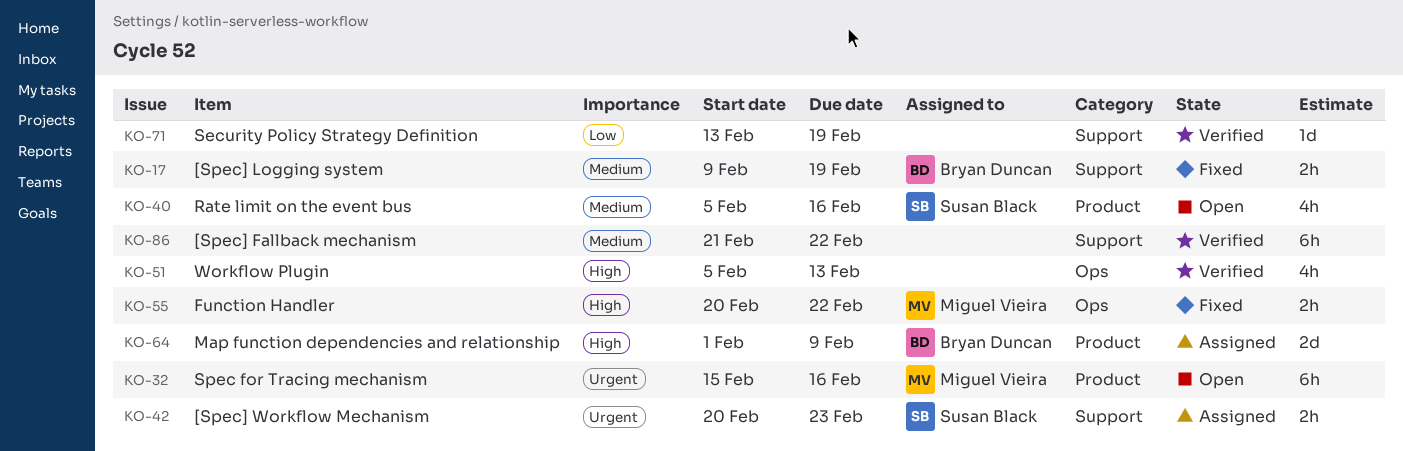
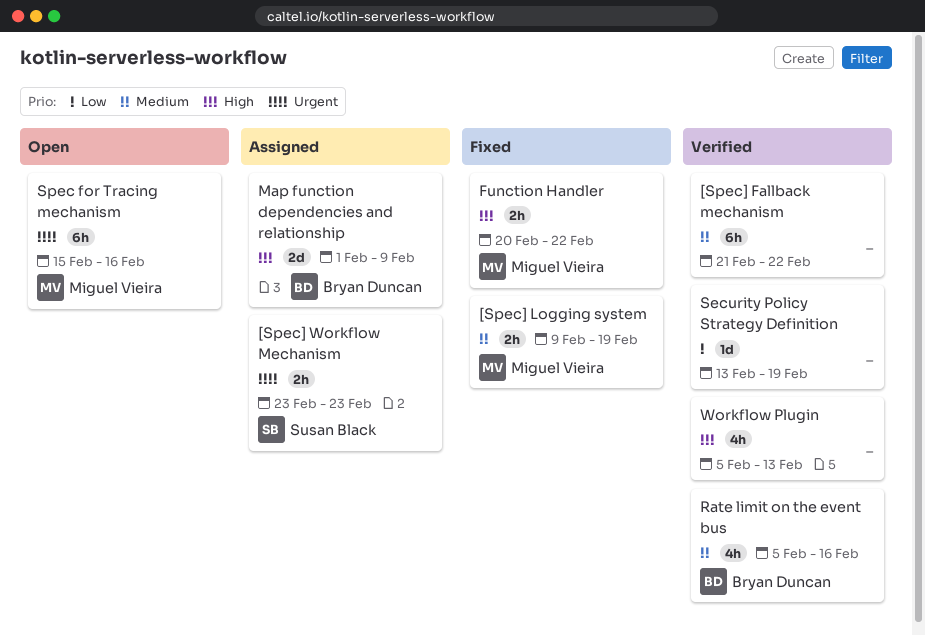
[Spec] Logging system, owner: Bryan Duncan -> Miguel Vieira
[Spec] Workflow Mechanism, start: Feb 20 -> Feb 23
Rate limit on the event bus, status: Open -> Verified
Rate limit on the event bus, owner: Susan Black -> Bryan Duncan

